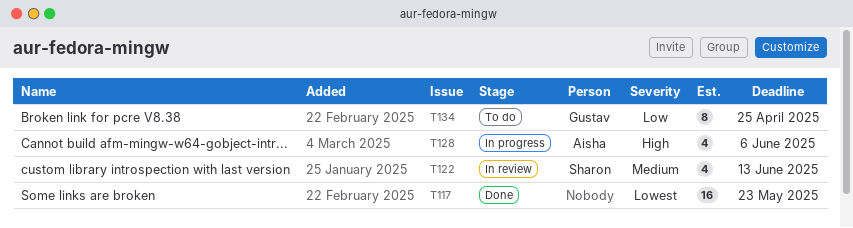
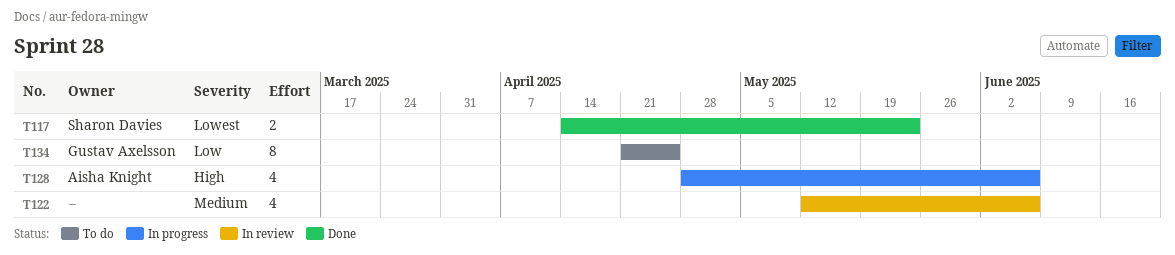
T117, owner: none -> Sharon Davies
T117, estimate: 16 -> 2
T122, owner: Sharon Davies -> none
T122, due: Jun 13 -> Jun 6

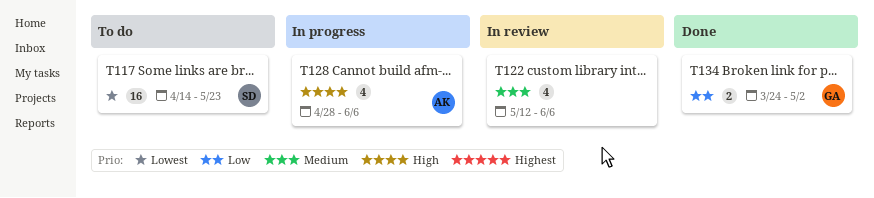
T117, status: Done -> To do
T117, estimate: 2 -> 16
T134, status: To do -> Done
T134, estimate: 8 -> 2
T134, start: Apr 21 -> Mar 24
T134, due: Apr 25 -> May 2

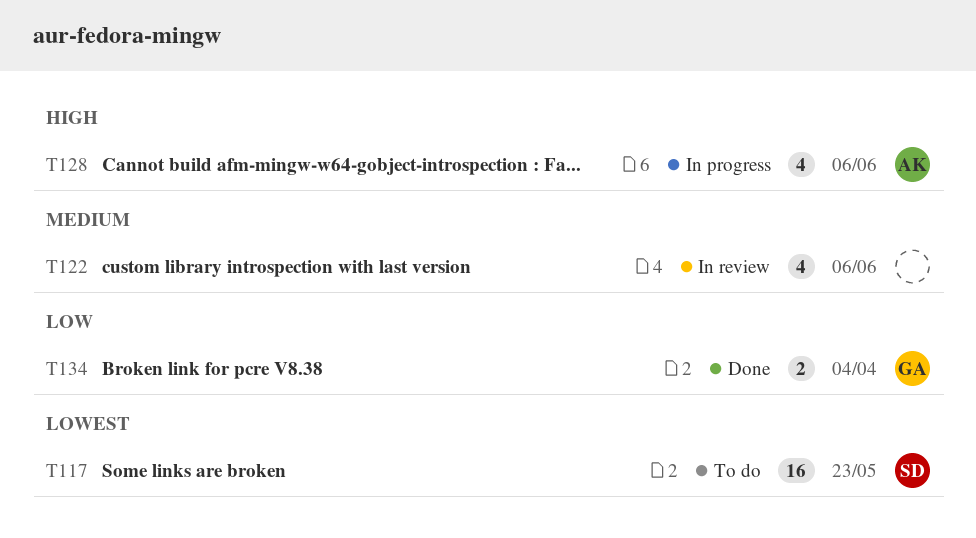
T134, due: May 2 -> Apr 4

